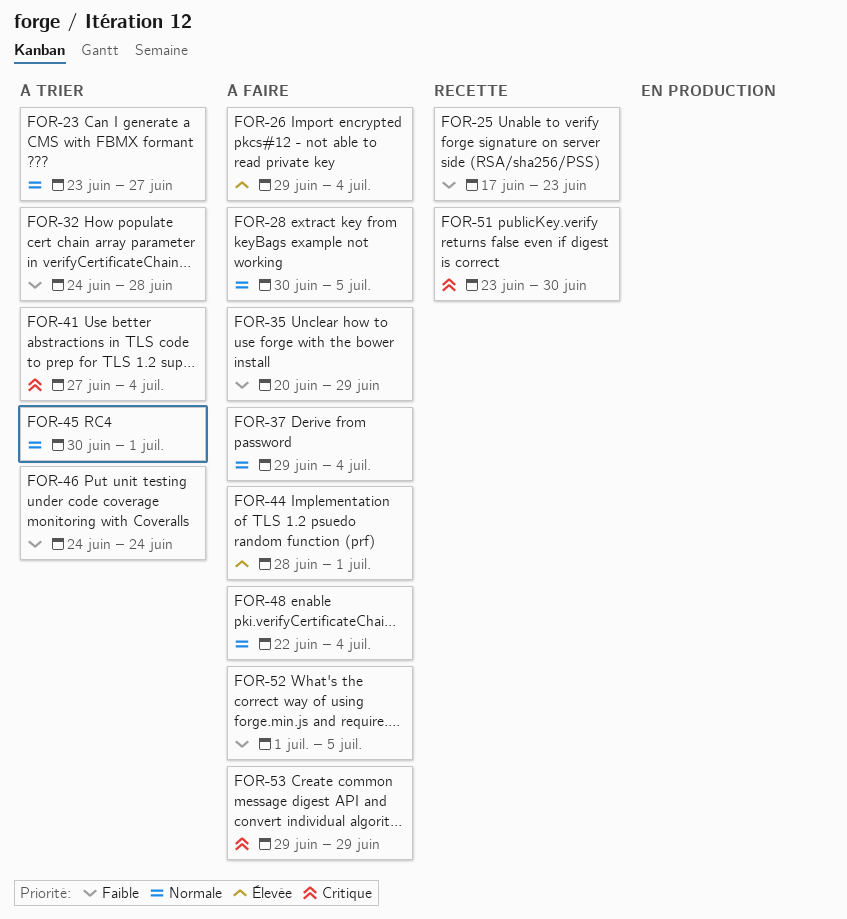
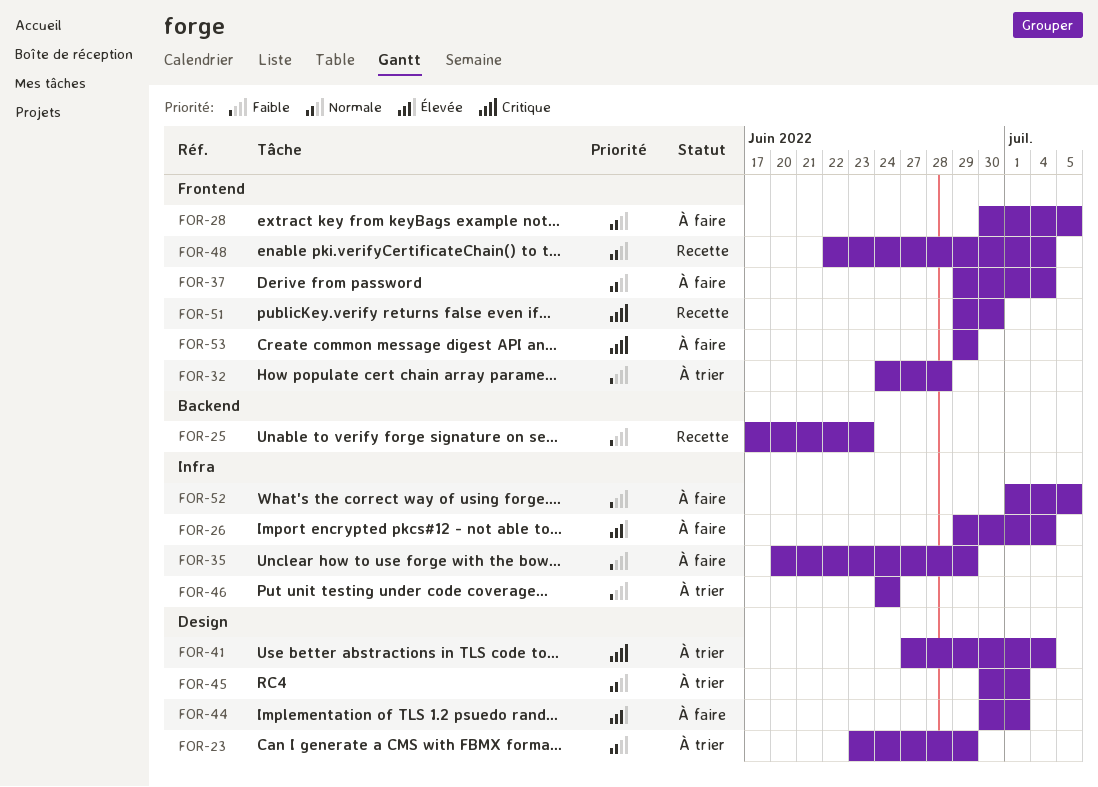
FOR-23, due: Jun 27 -> Jun 29
FOR-44, start: Jun 28 -> Jun 30
FOR-48, status: À faire -> Recette
FOR-51, start: Jun 23 -> Jun 29

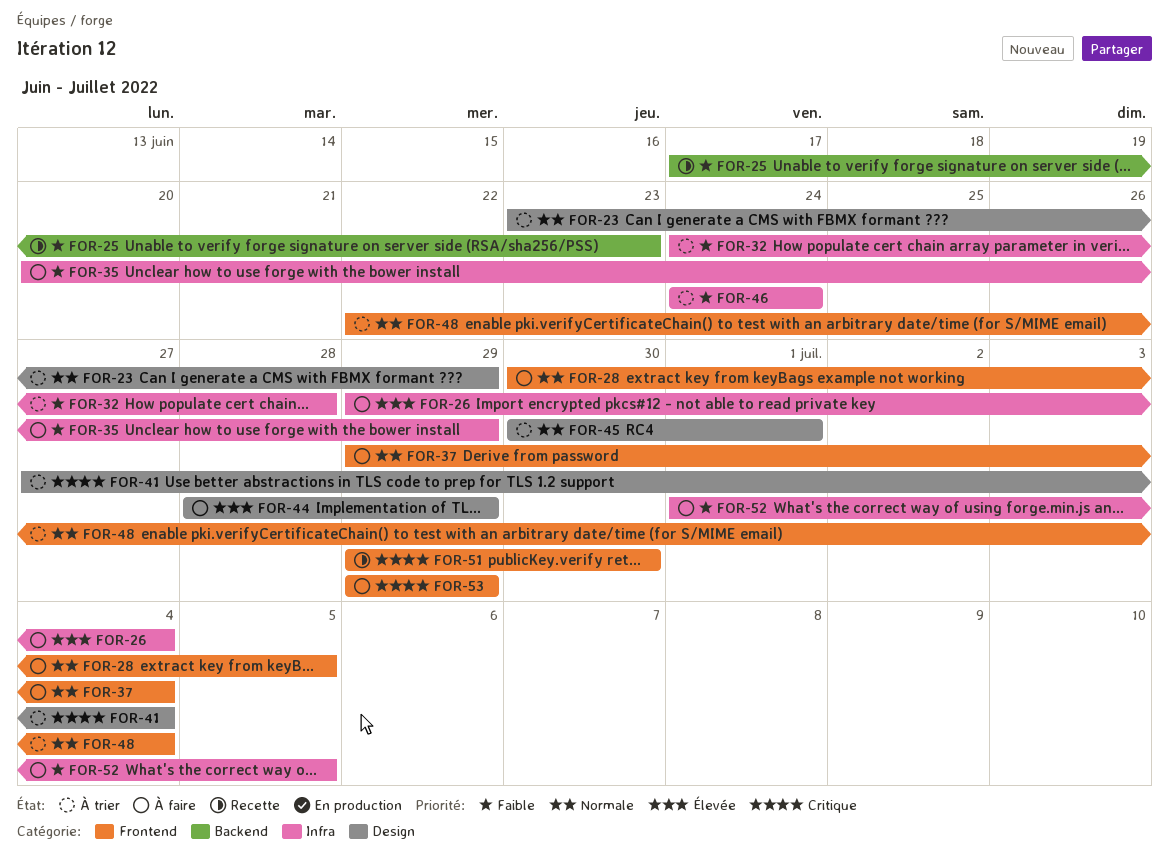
FOR-32, label: Frontend -> Infra
FOR-44, start: Jun 30 -> Jun 28
FOR-44, due: Jul 1 -> Jun 29
FOR-48, status: Recette -> À trier

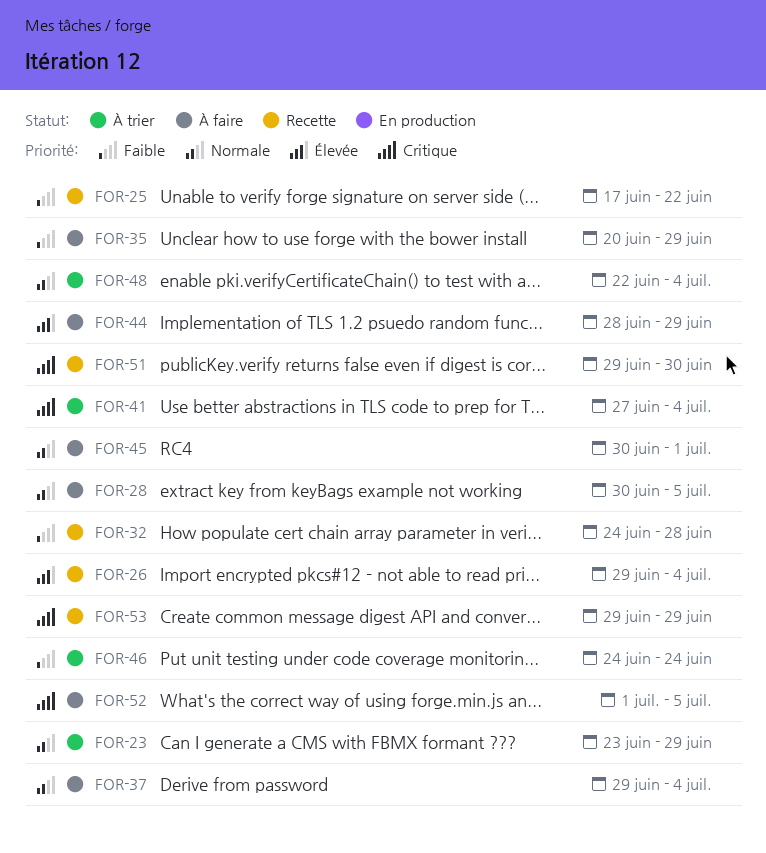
FOR-25, due: Jun 23 -> Jun 22
FOR-26, status: À faire -> Recette
FOR-32, status: À trier -> Recette
FOR-45, status: À trier -> À faire
FOR-52, priority: Faible -> Critique
FOR-53, status: À faire -> Recette

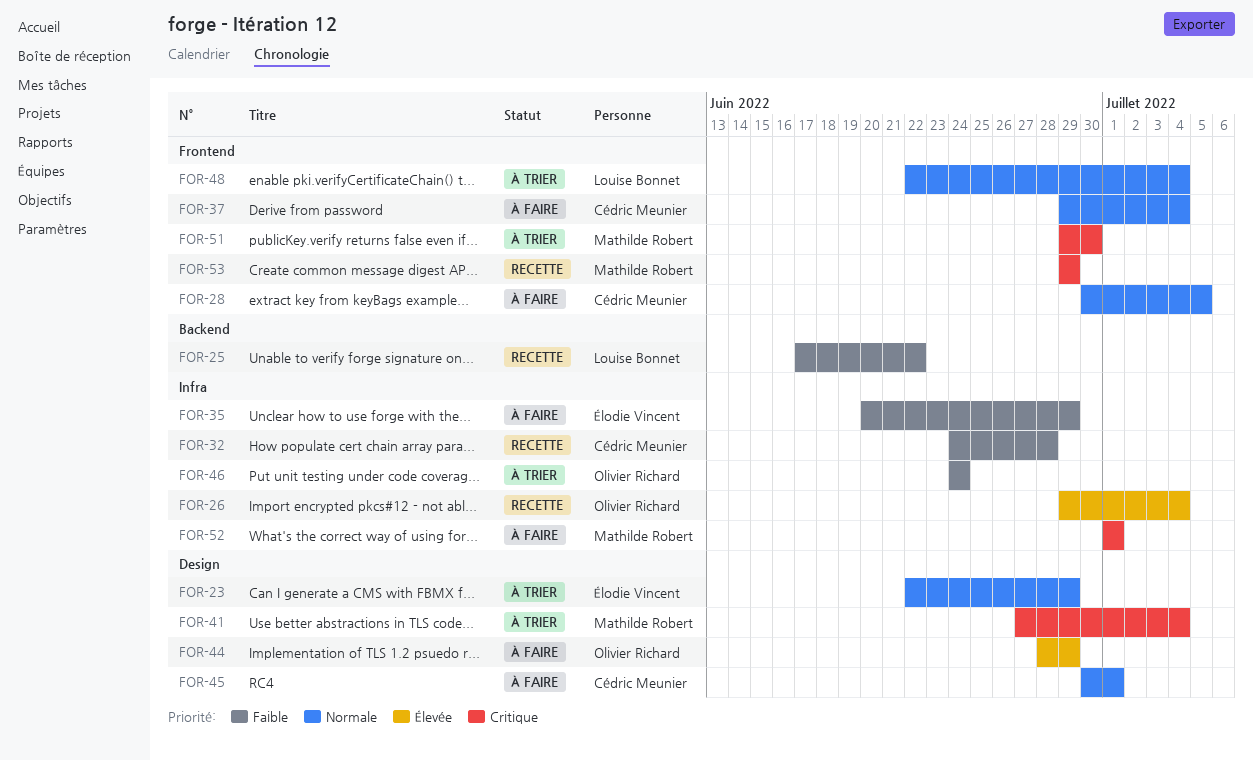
FOR-23, start: Jun 23 -> Jun 22
FOR-51, status: Recette -> À trier
FOR-52, due: Jul 5 -> Jul 1

